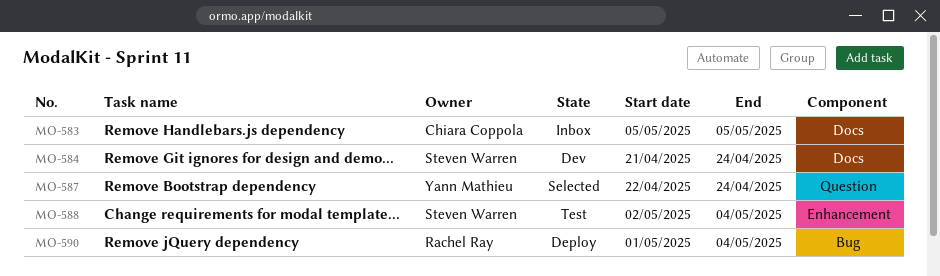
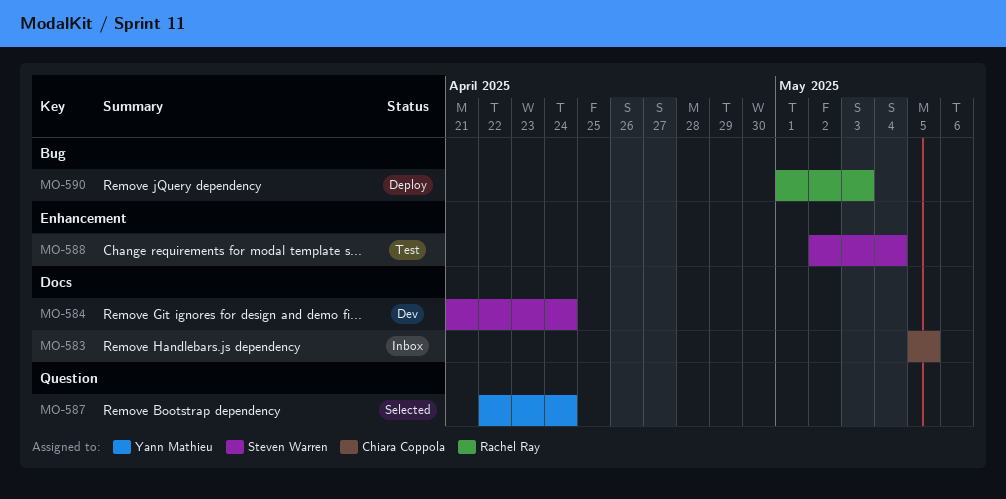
MO-590, due: May 4 -> May 3

